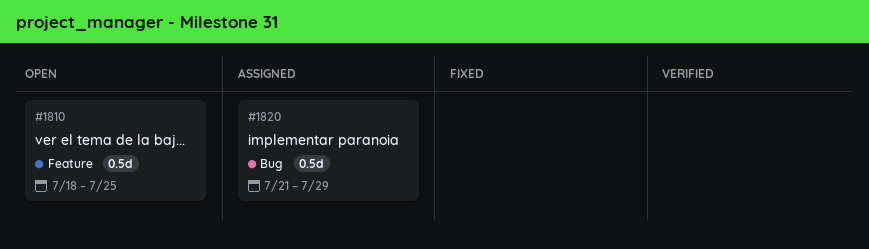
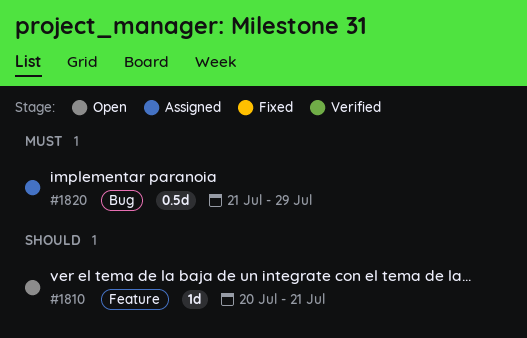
#1810, estimate: 0.5d -> 1d
#1810, start: Jul 18 -> Jul 20
#1810, due: Jul 25 -> Jul 21

